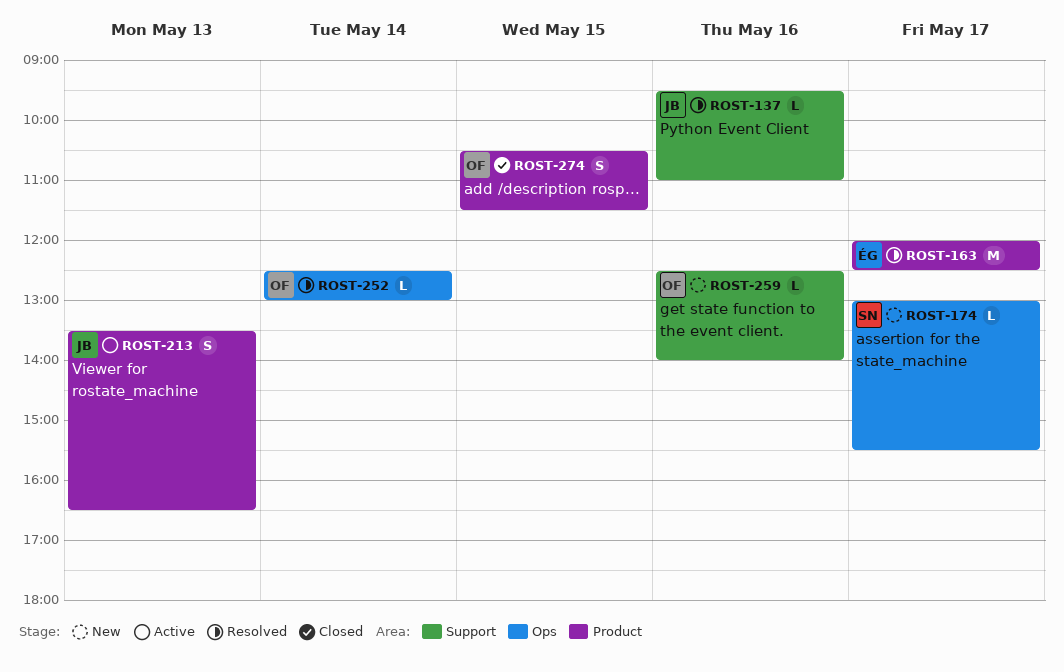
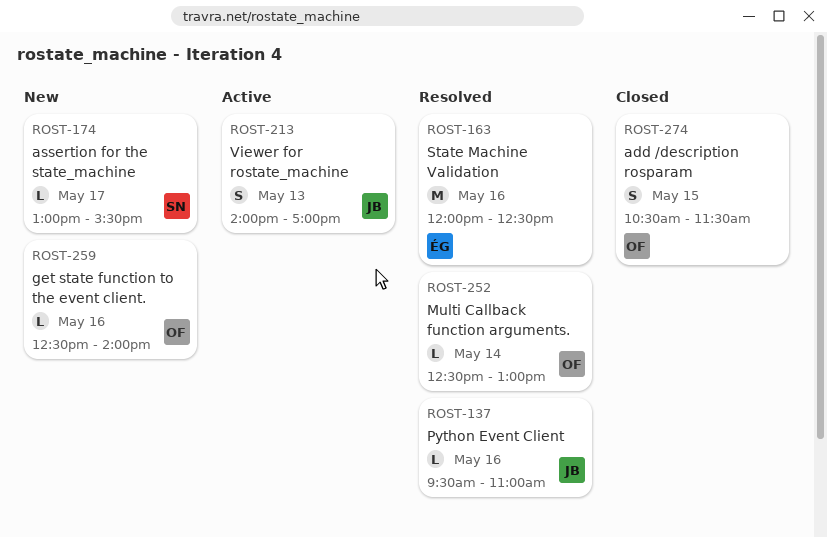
ROST-163, day: May 17 -> May 16
ROST-213, begins: 13:30 -> 14:00
ROST-213, ends: 16:30 -> 17:00

